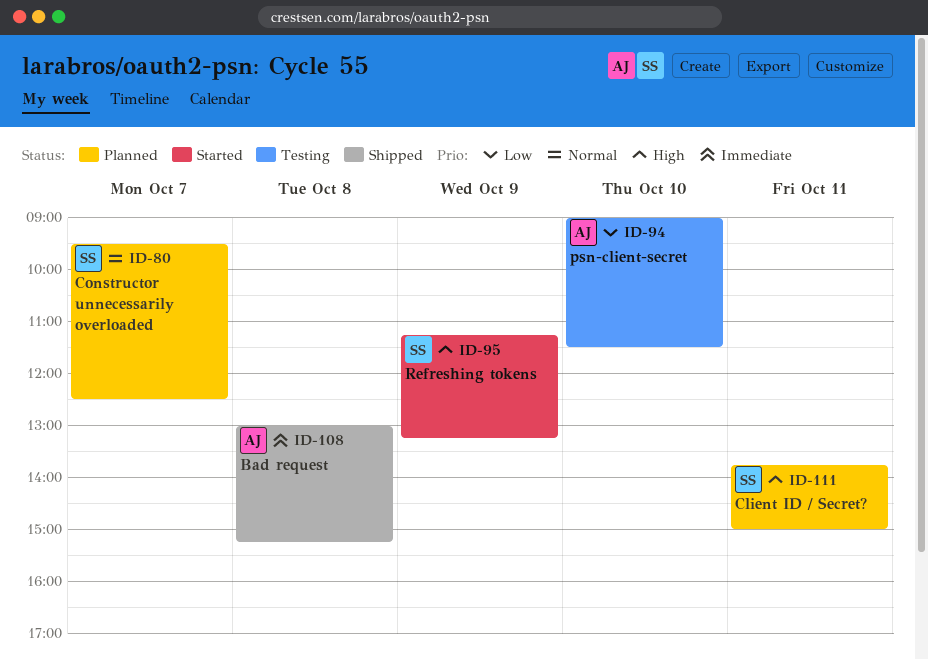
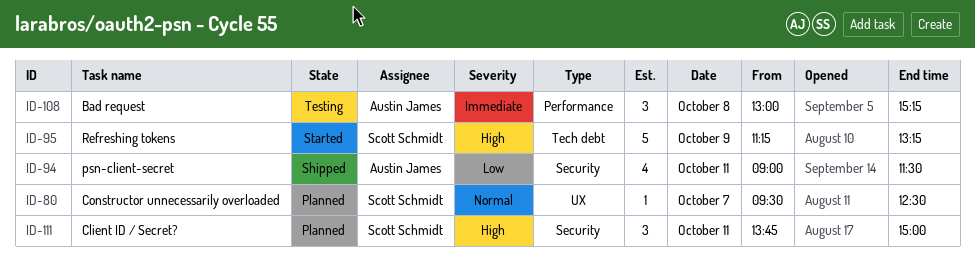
ID-94, status: Testing -> Shipped
ID-94, day: Oct 10 -> Oct 11
ID-108, status: Shipped -> Testing

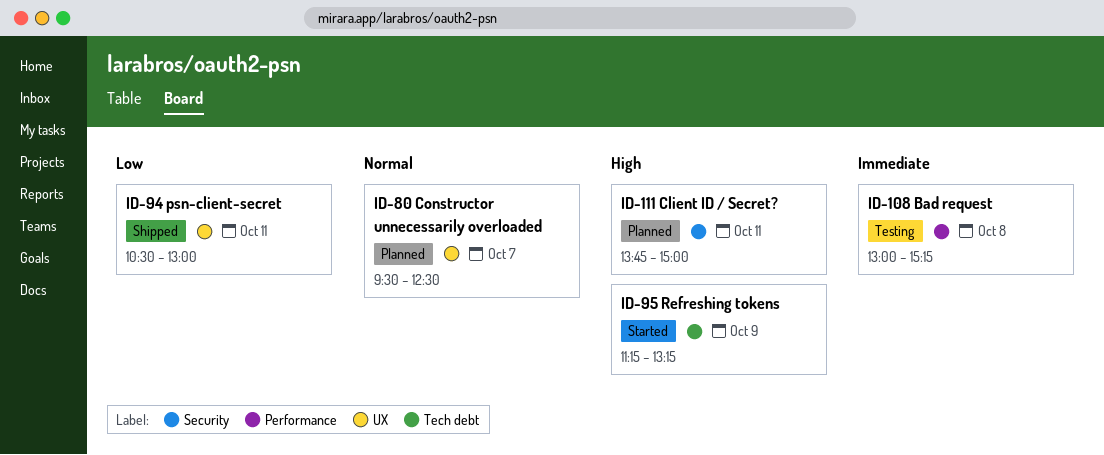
ID-94, label: Security -> UX
ID-94, begins: 09:00 -> 10:30
ID-94, ends: 11:30 -> 13:00

